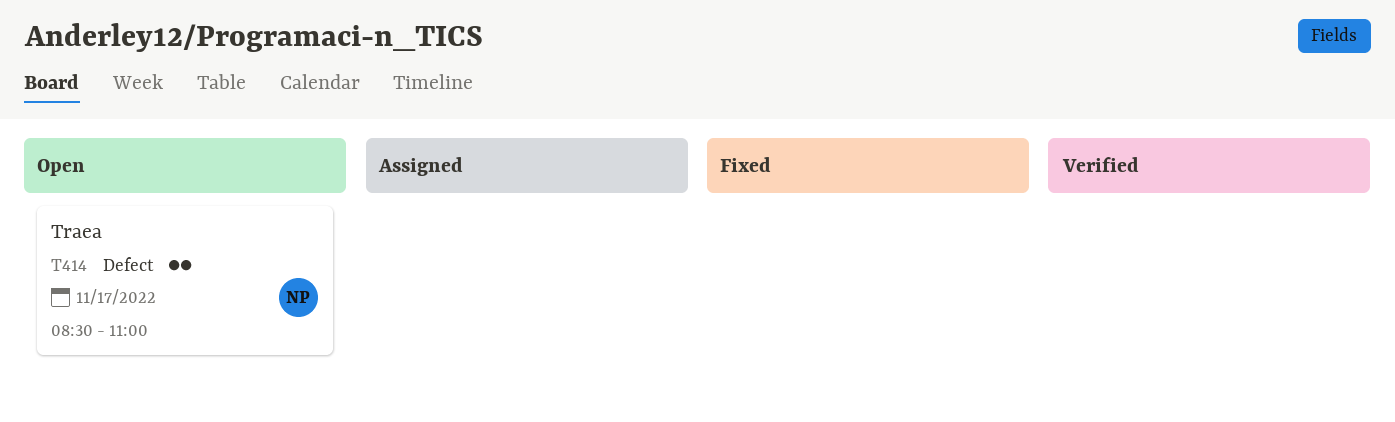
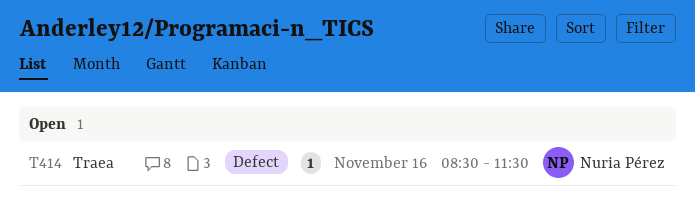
T414, estimate: 2 -> 1
T414, day: Nov 17 -> Nov 16
T414, ends: 11:00 -> 11:30

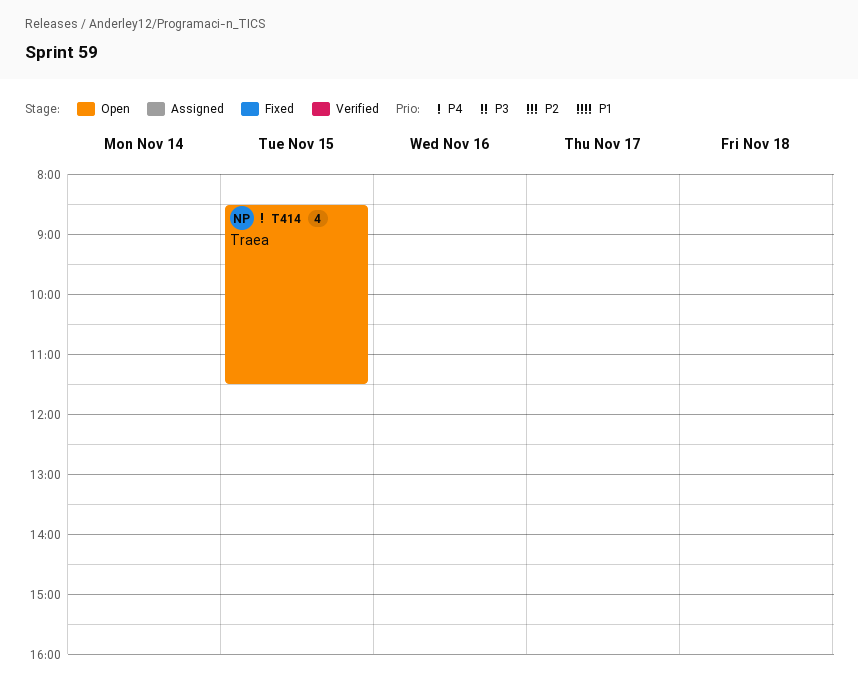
T414, estimate: 1 -> 4
T414, day: Nov 16 -> Nov 15

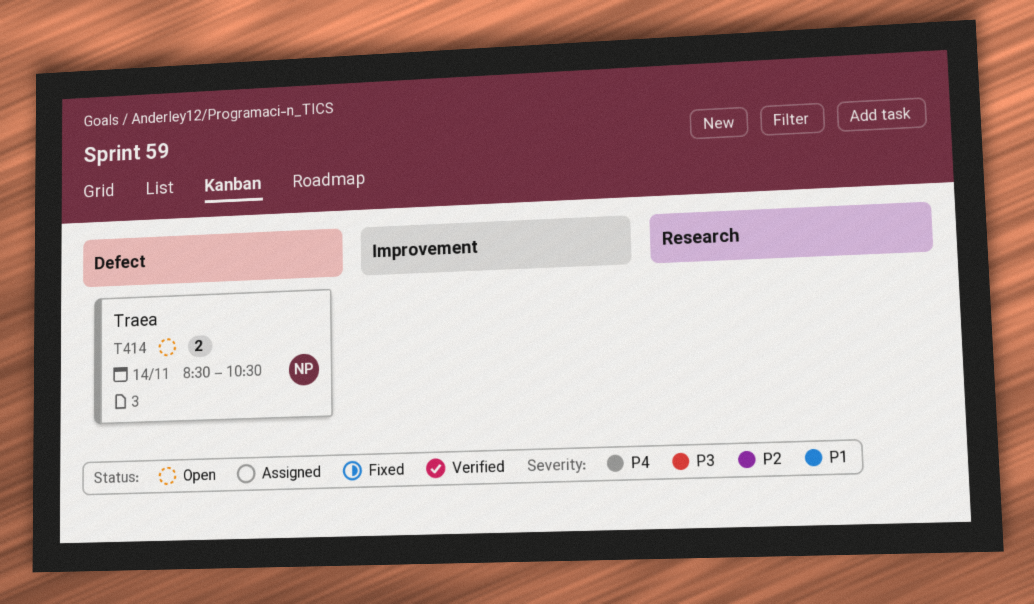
T414, estimate: 4 -> 2
T414, day: Nov 15 -> Nov 14
T414, ends: 11:30 -> 10:30

